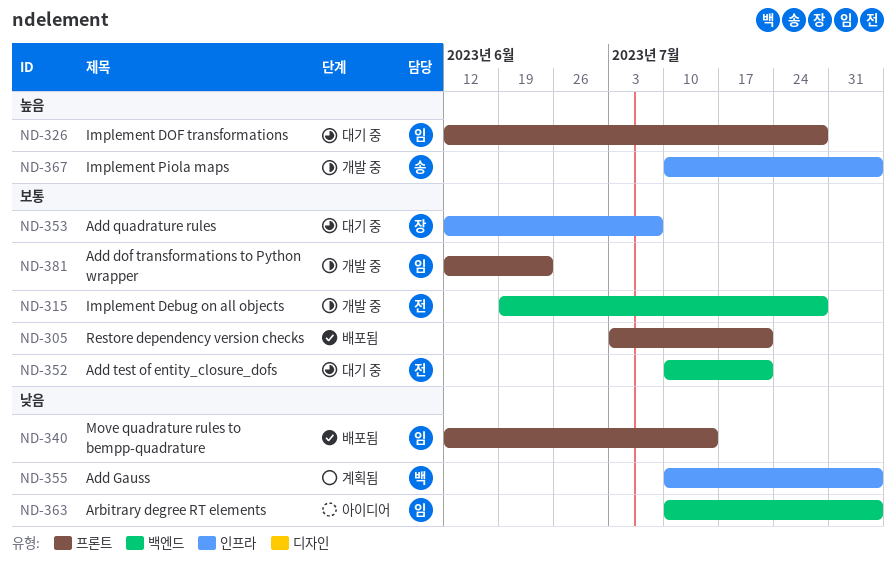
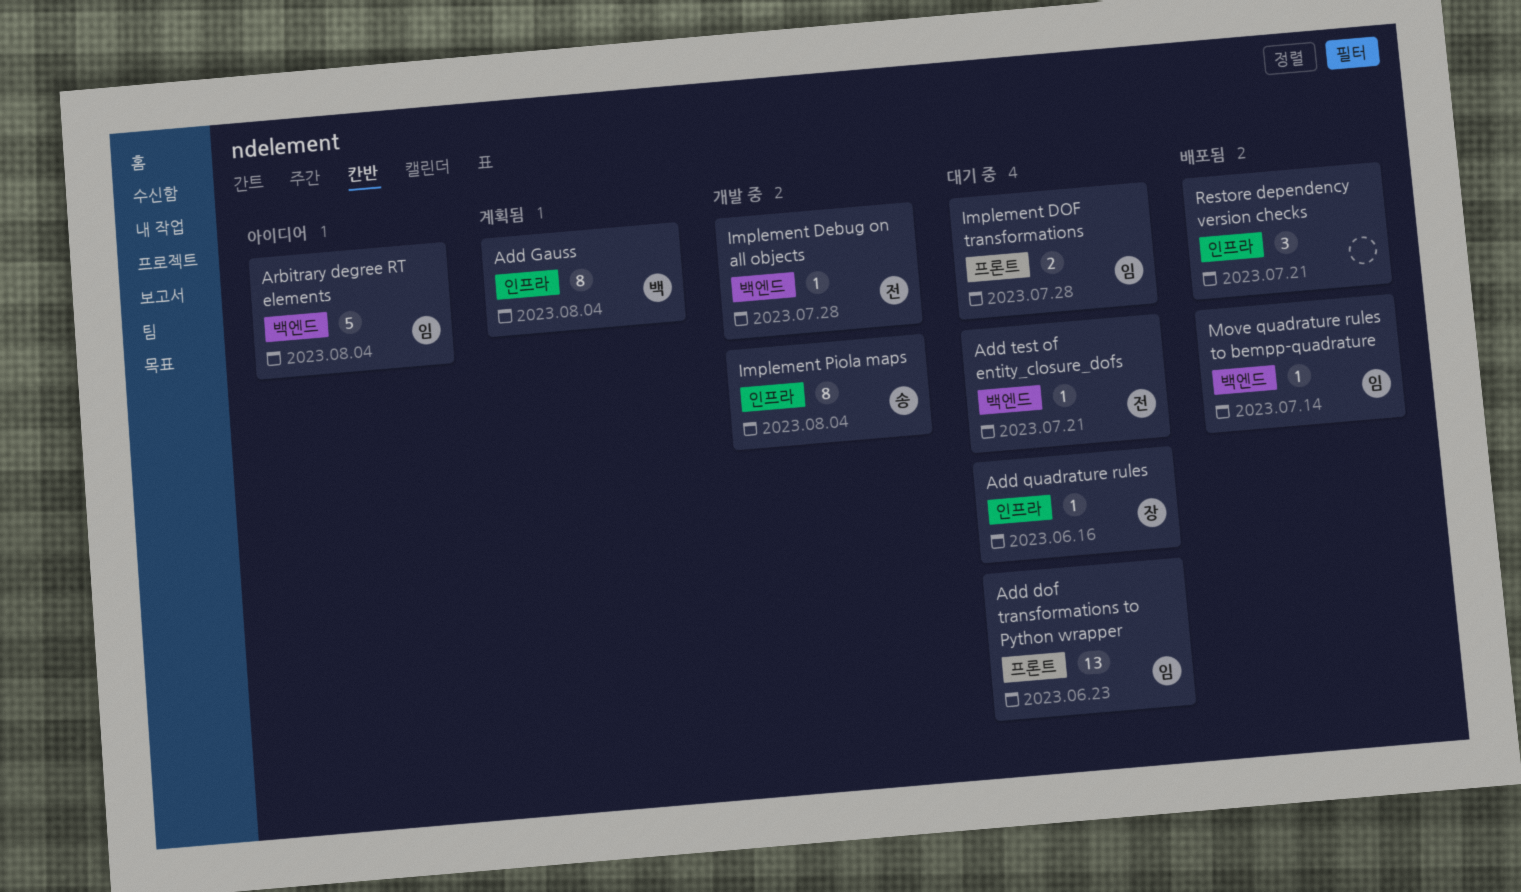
Add dof transformations to Python wrapper, status: 개발 중 -> 대기 중
Add quadrature rules, due: Jul 7 -> Jun 16
Move quadrature rules to bempp-quadrature, label: 프론트 -> 백엔드
Restore dependency version checks, label: 프론트 -> 인프라

